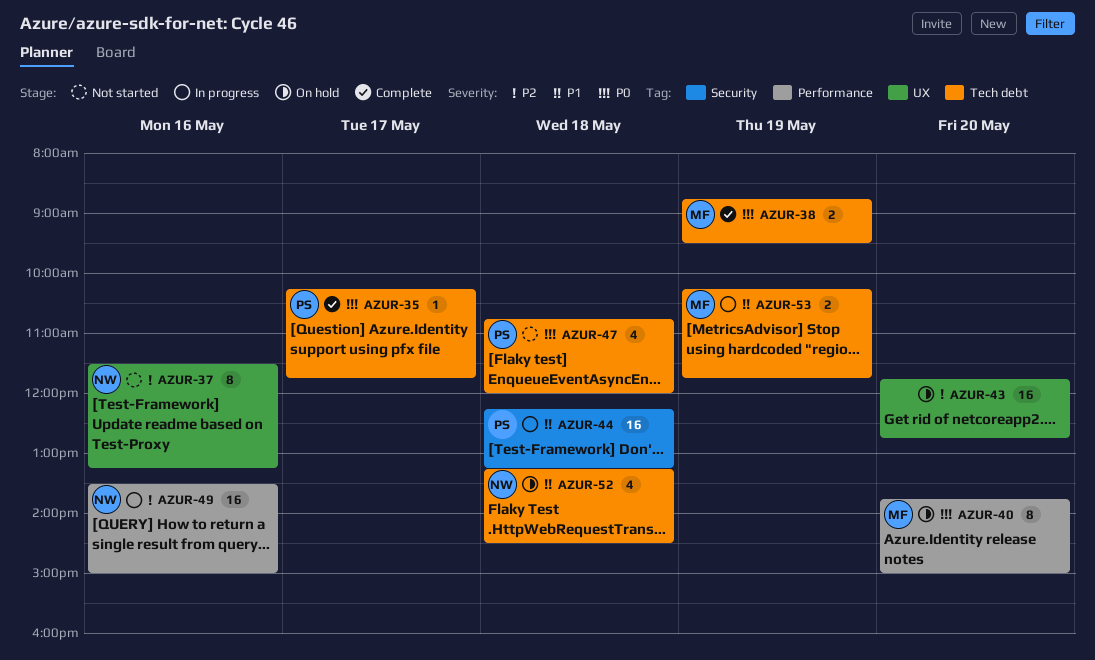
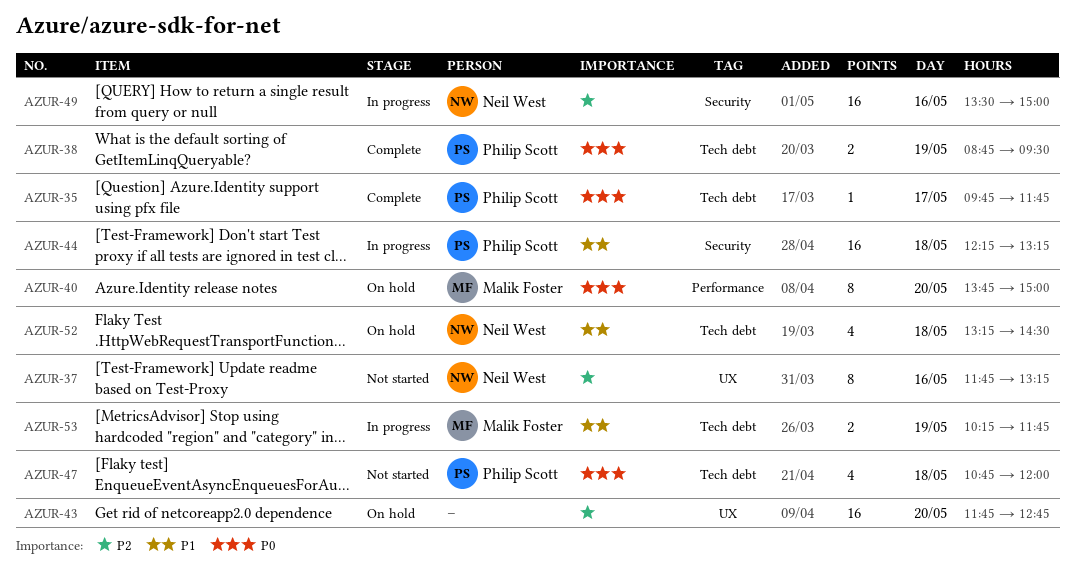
AZUR-35, begins: 10:15 -> 09:45
AZUR-37, begins: 11:30 -> 11:45
AZUR-38, owner: Malik Foster -> Philip Scott
AZUR-49, label: Performance -> Security

